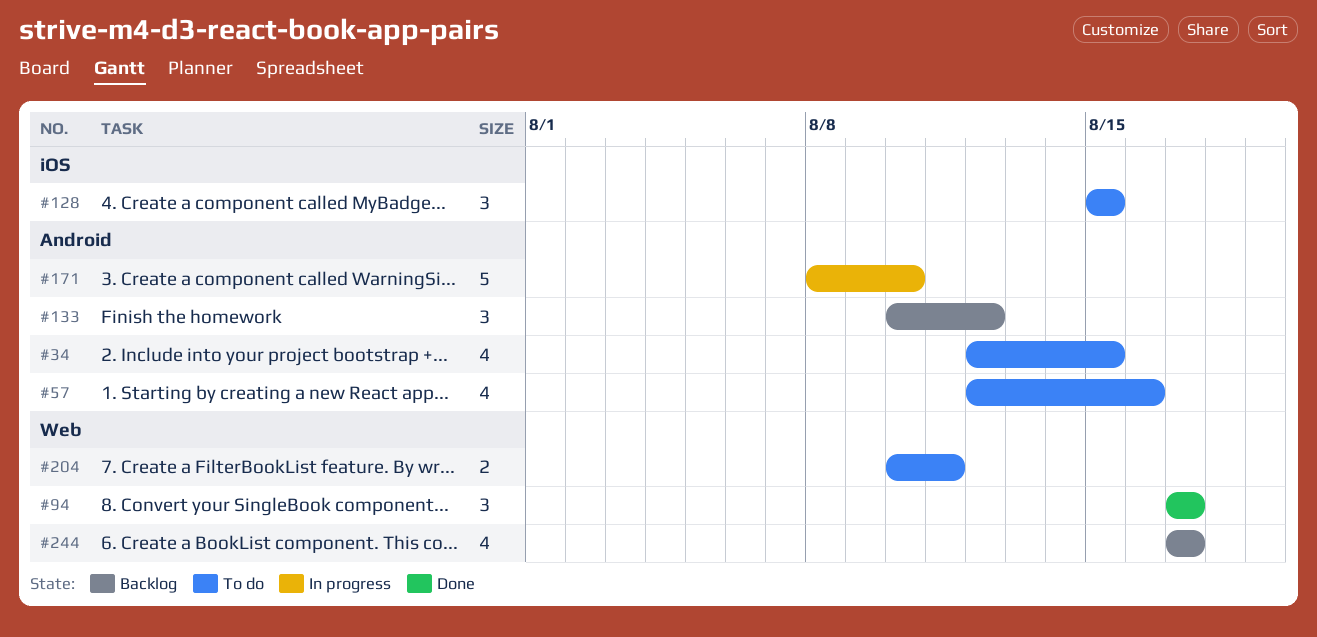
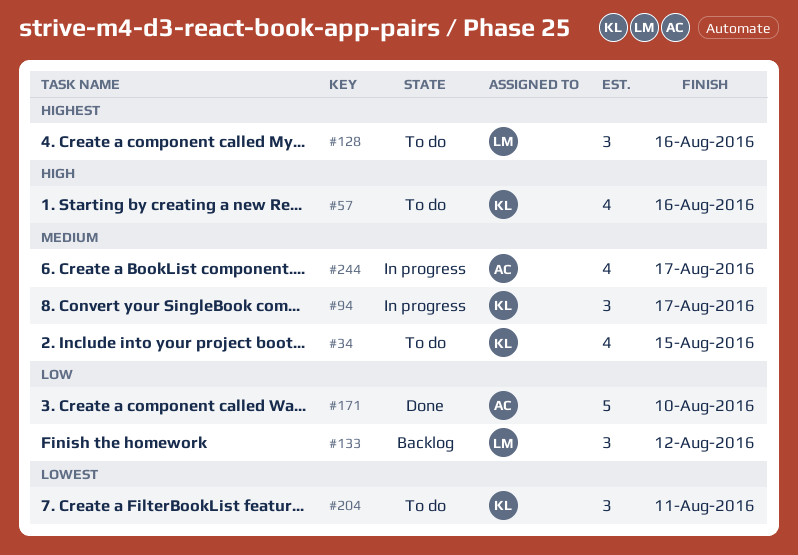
#94, status: Done -> In progress
#128, due: Aug 15 -> Aug 16
#171, status: In progress -> Done
#204, estimate: 2 -> 3
#244, status: Backlog -> In progress

